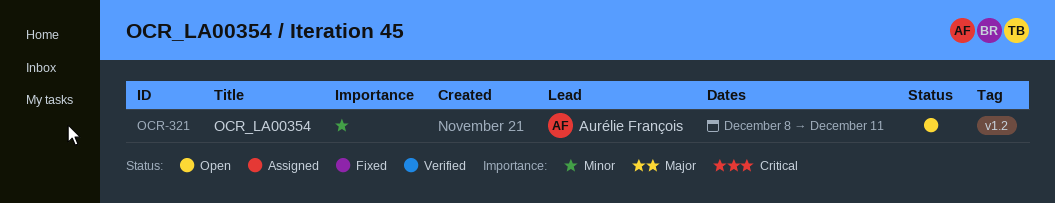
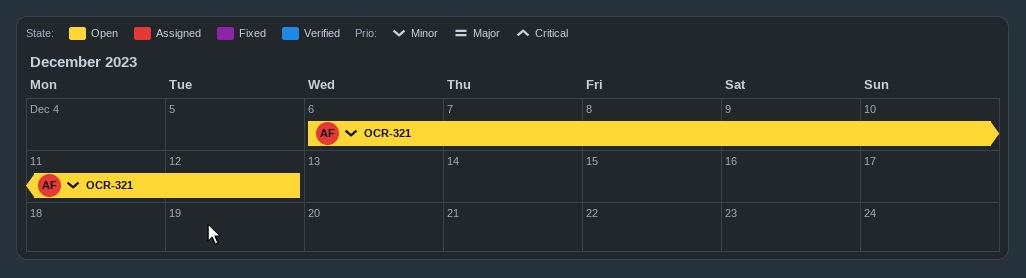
OCR-321, start: Dec 8 -> Dec 6
OCR-321, due: Dec 11 -> Dec 12

